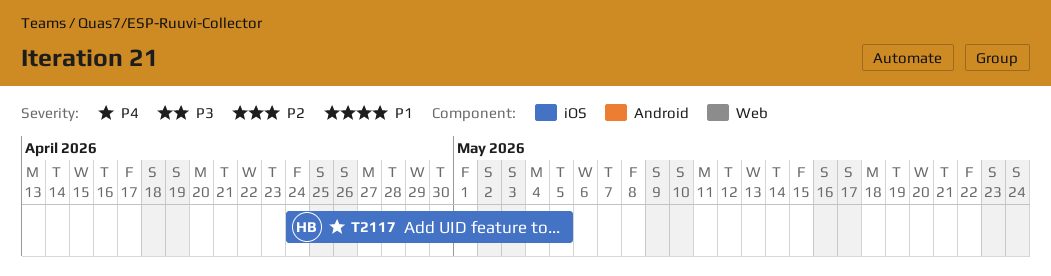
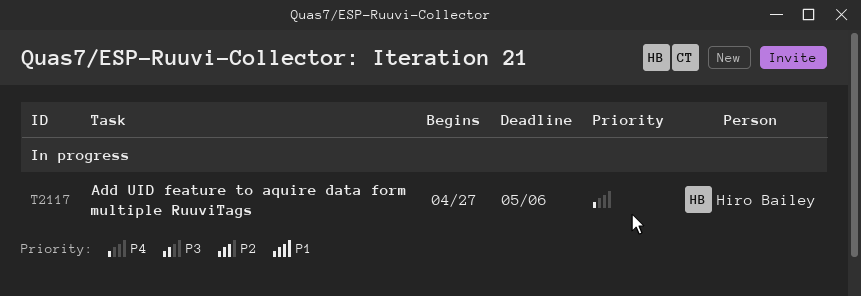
T2117, start: Apr 24 -> Apr 27
T2117, due: May 5 -> May 6

